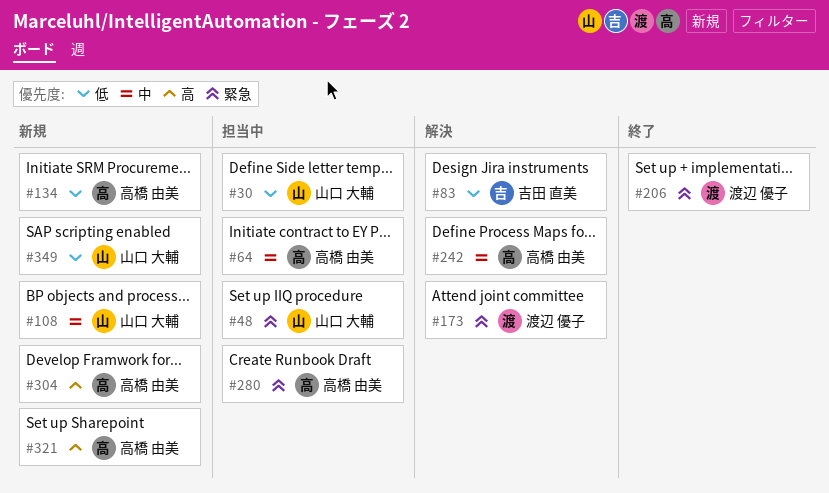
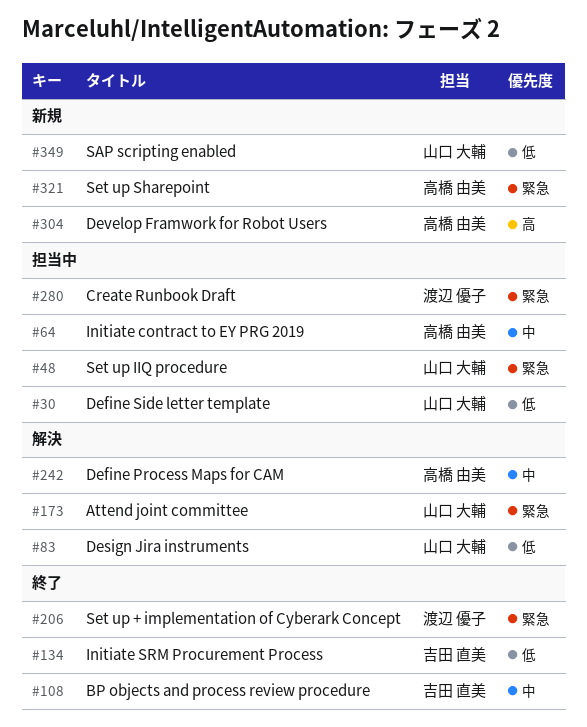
#83, owner: 吉田 直美 -> 山口 大輔
#108, status: 新規 -> 終了
#108, owner: 山口 大輔 -> 吉田 直美
#134, status: 新規 -> 終了
#134, owner: 高橋 由美 -> 吉田 直美
#173, owner: 渡辺 優子 -> 山口 大輔
#280, owner: 高橋 由美 -> 渡辺 優子
#321, priority: 高 -> 緊急

